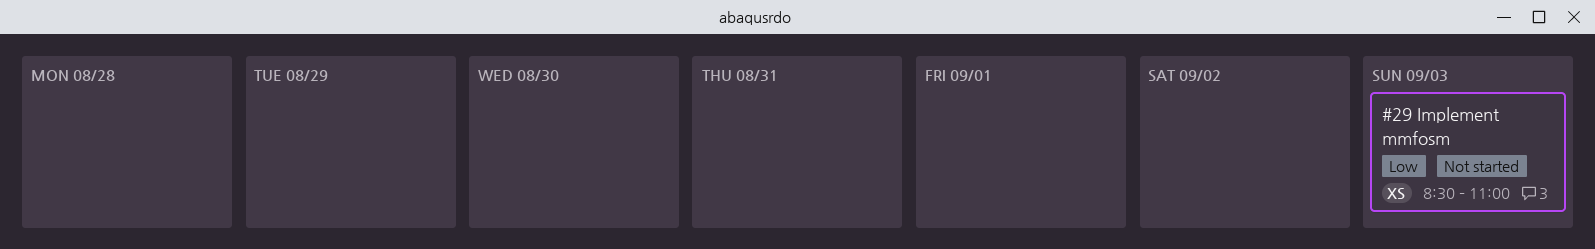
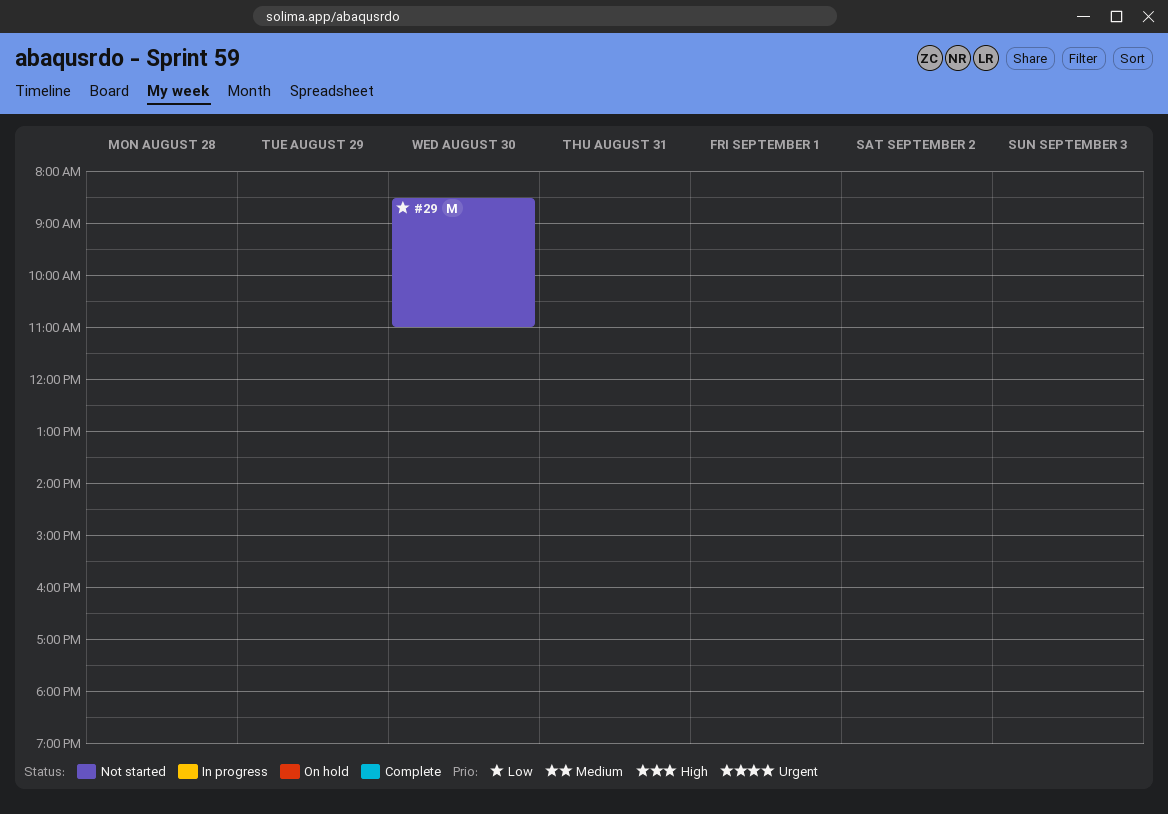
#29, estimate: XS -> M
#29, day: Sep 3 -> Aug 30

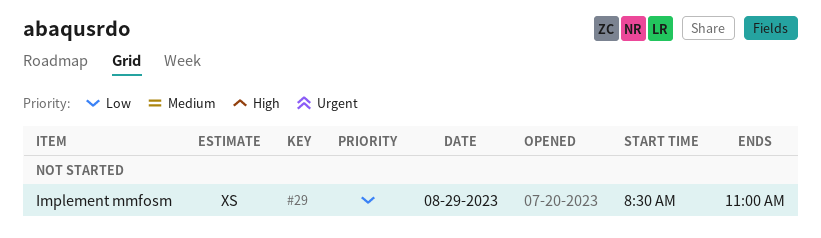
#29, estimate: M -> XS
#29, day: Aug 30 -> Aug 29

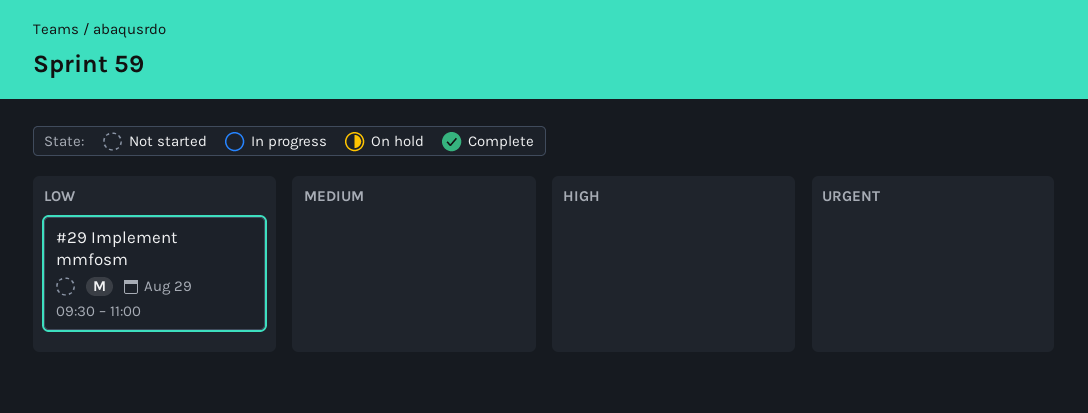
#29, estimate: XS -> M
#29, begins: 08:30 -> 09:30

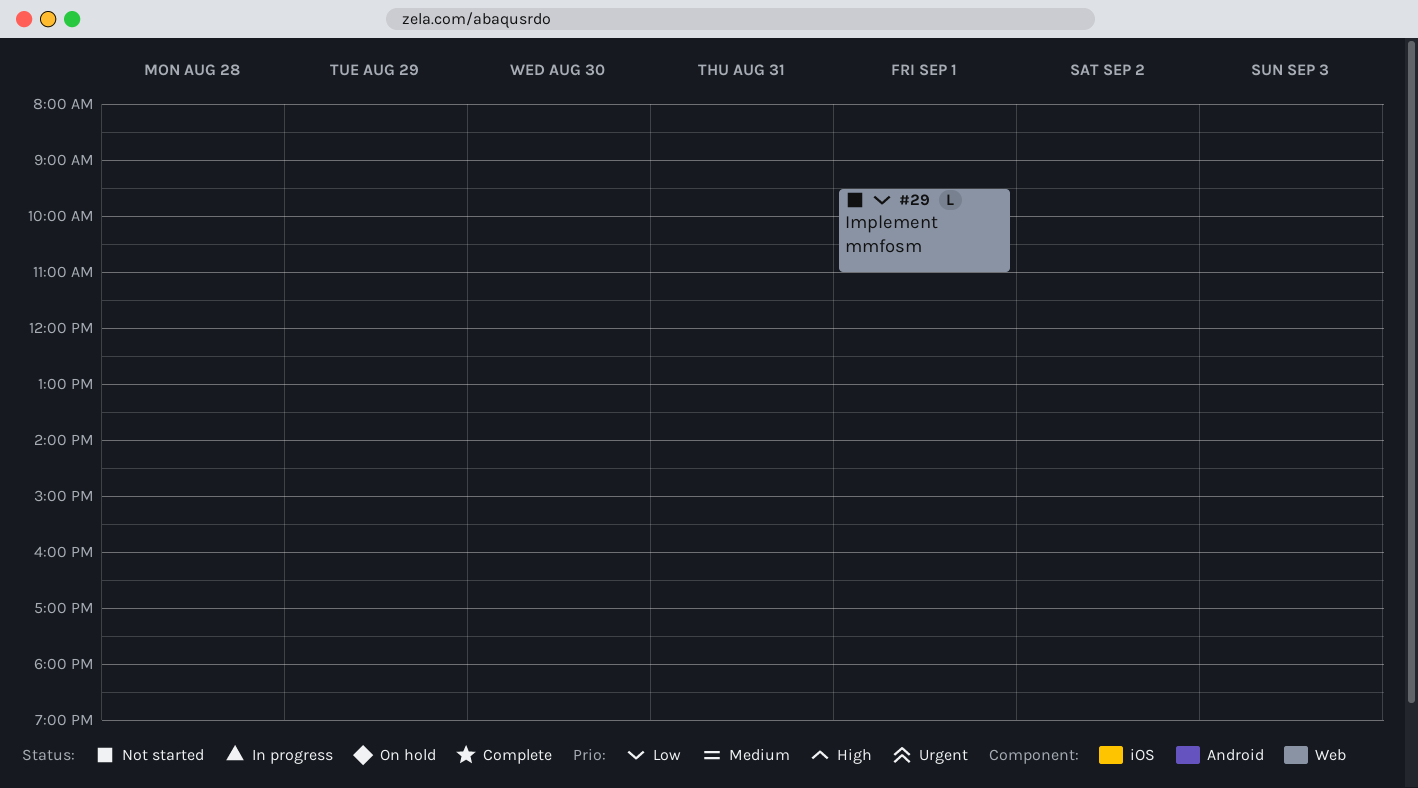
#29, estimate: M -> L
#29, day: Aug 29 -> Sep 1

